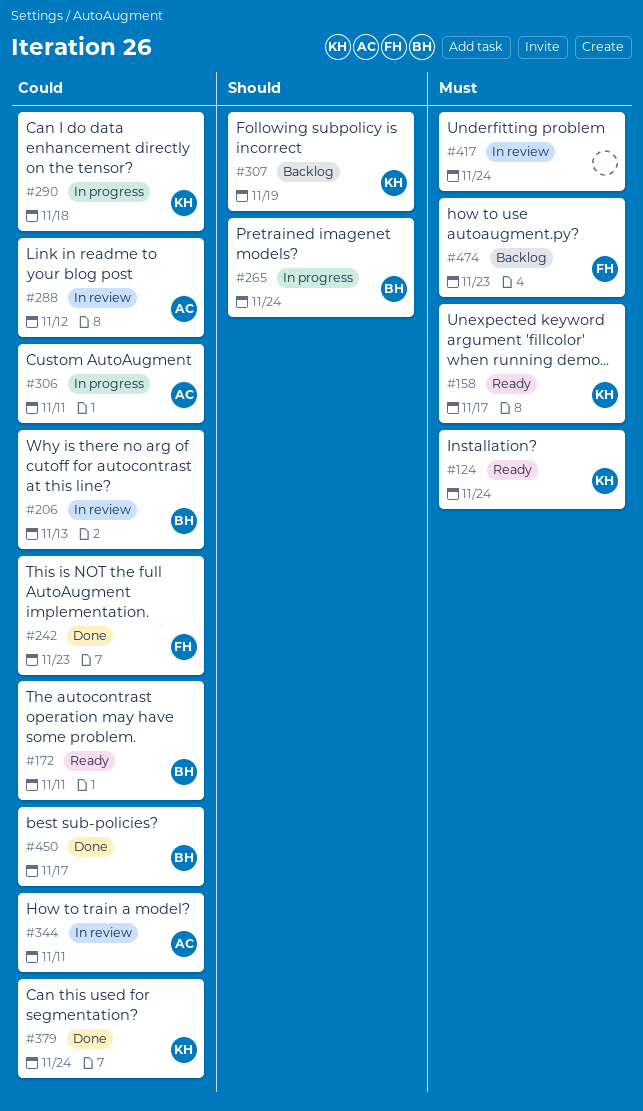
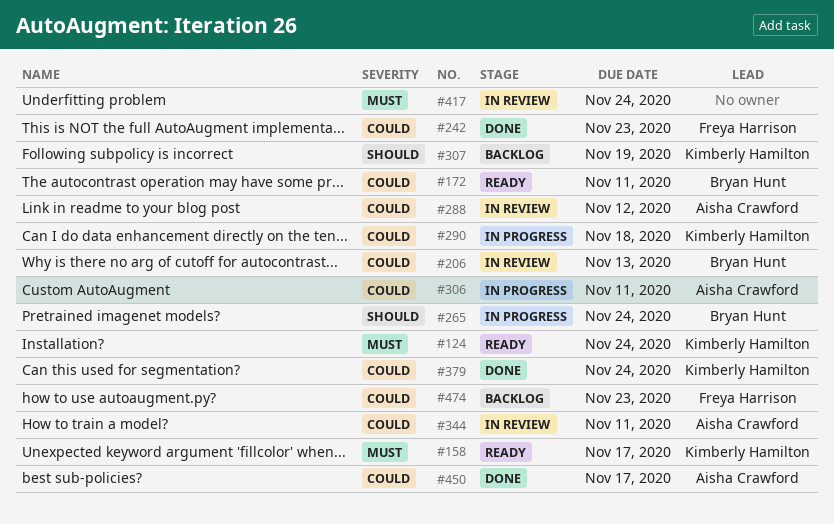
#450, owner: Bryan Hunt -> Aisha Crawford
#474, priority: Must -> Could

